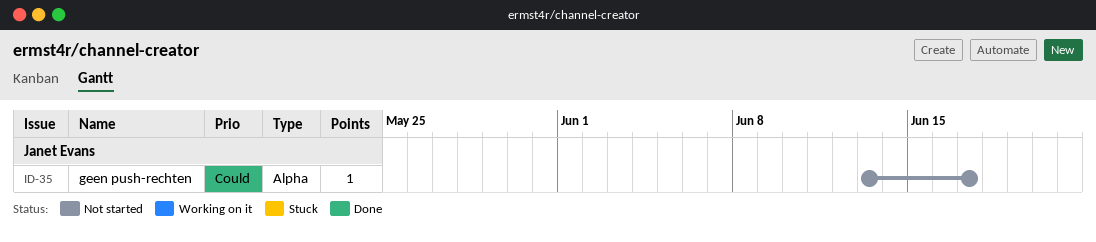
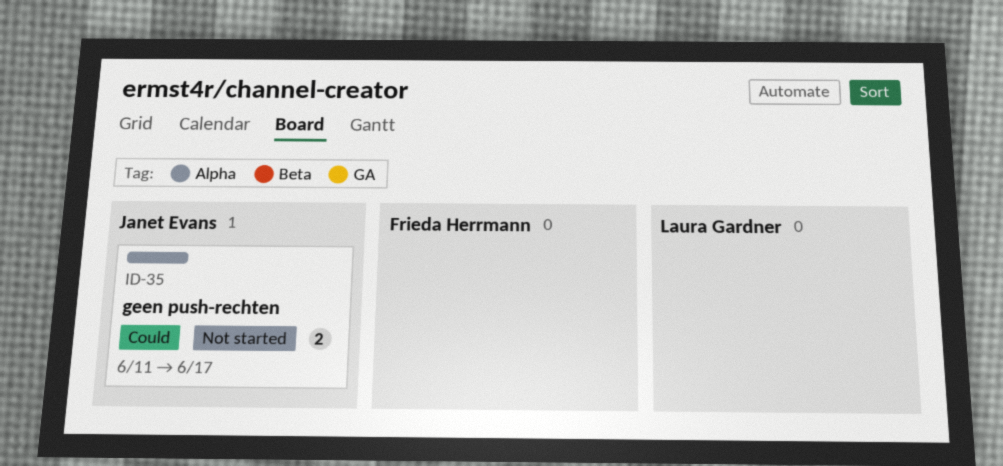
ID-35, estimate: 1 -> 2
ID-35, start: Jun 13 -> Jun 11

